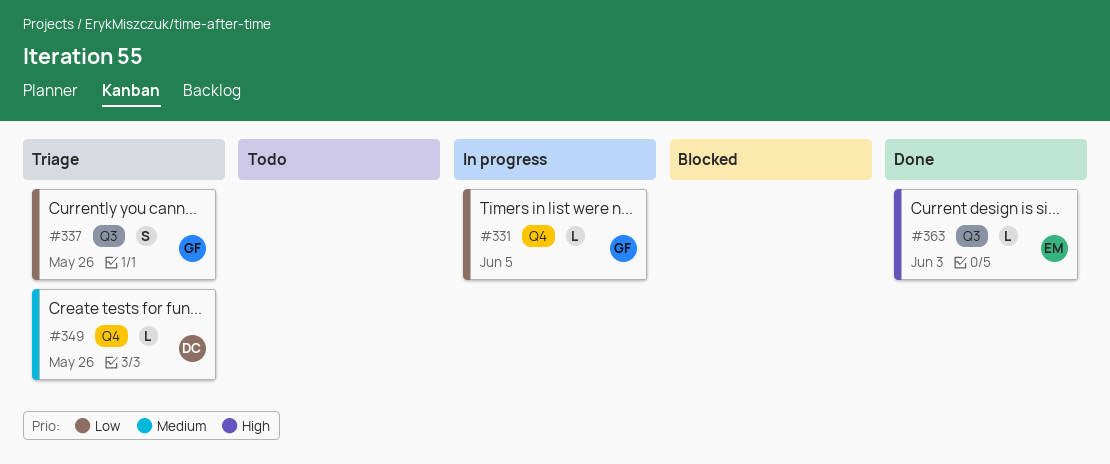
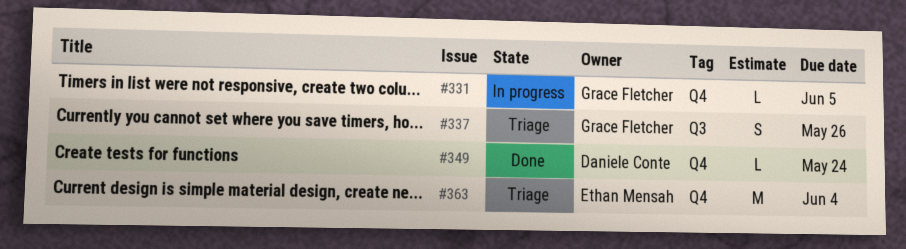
#349, status: Triage -> Done
#349, due: May 26 -> May 24
#363, status: Done -> Triage
#363, label: Q3 -> Q4
#363, estimate: L -> M
#363, due: Jun 3 -> Jun 4

